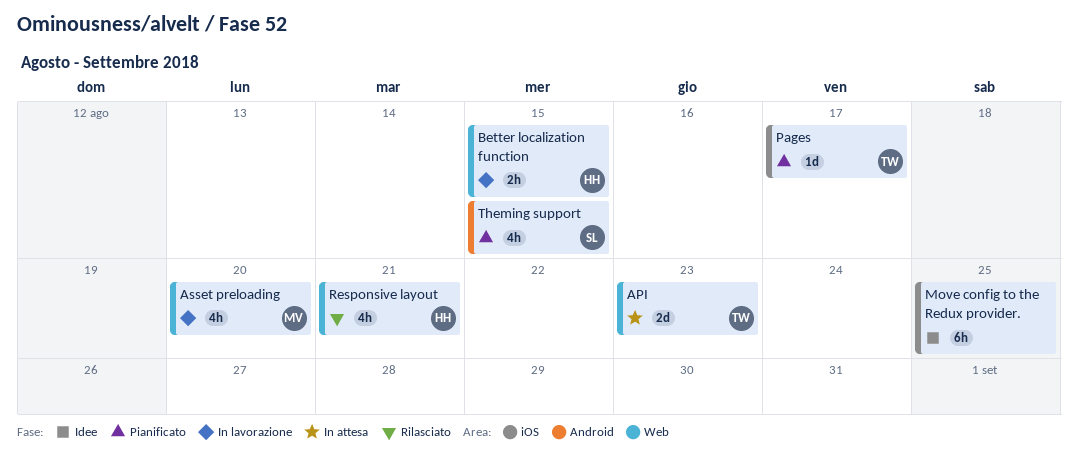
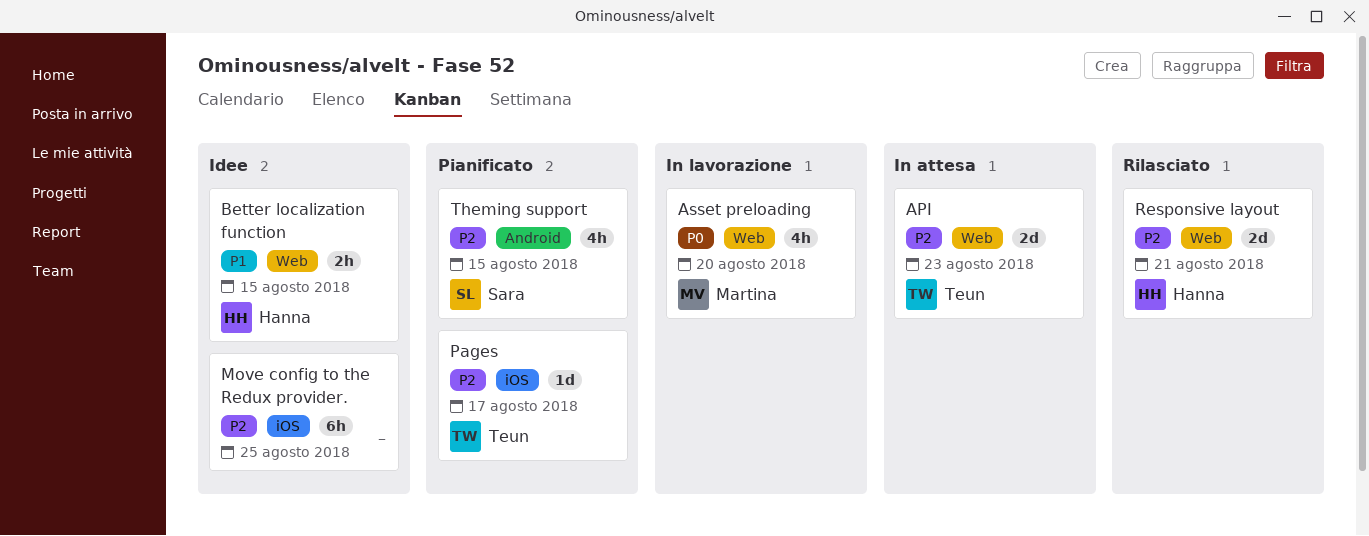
Better localization function, status: In lavorazione -> Idee
Responsive layout, estimate: 4h -> 2d

